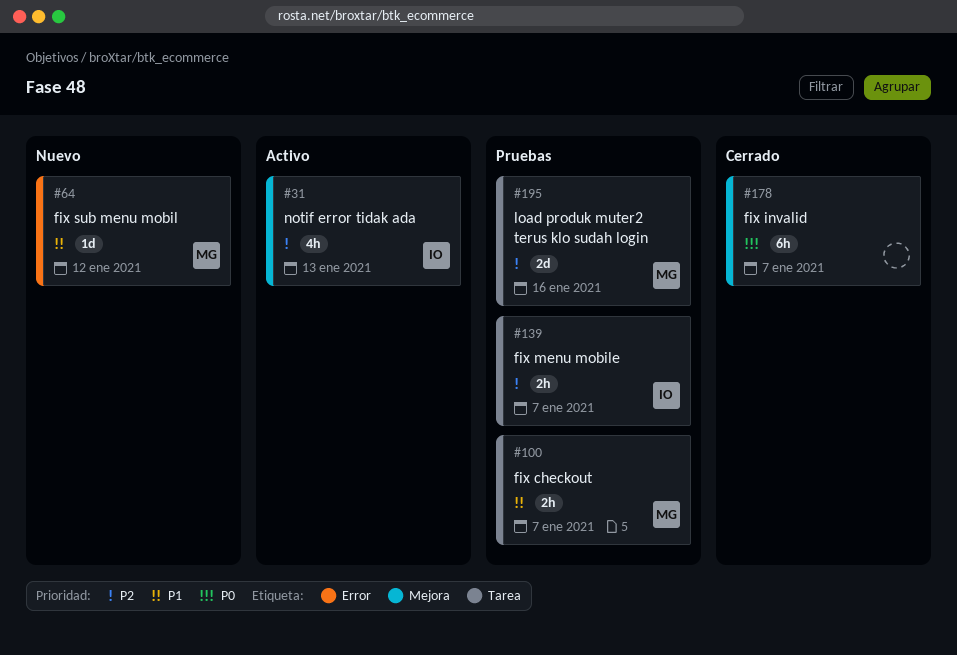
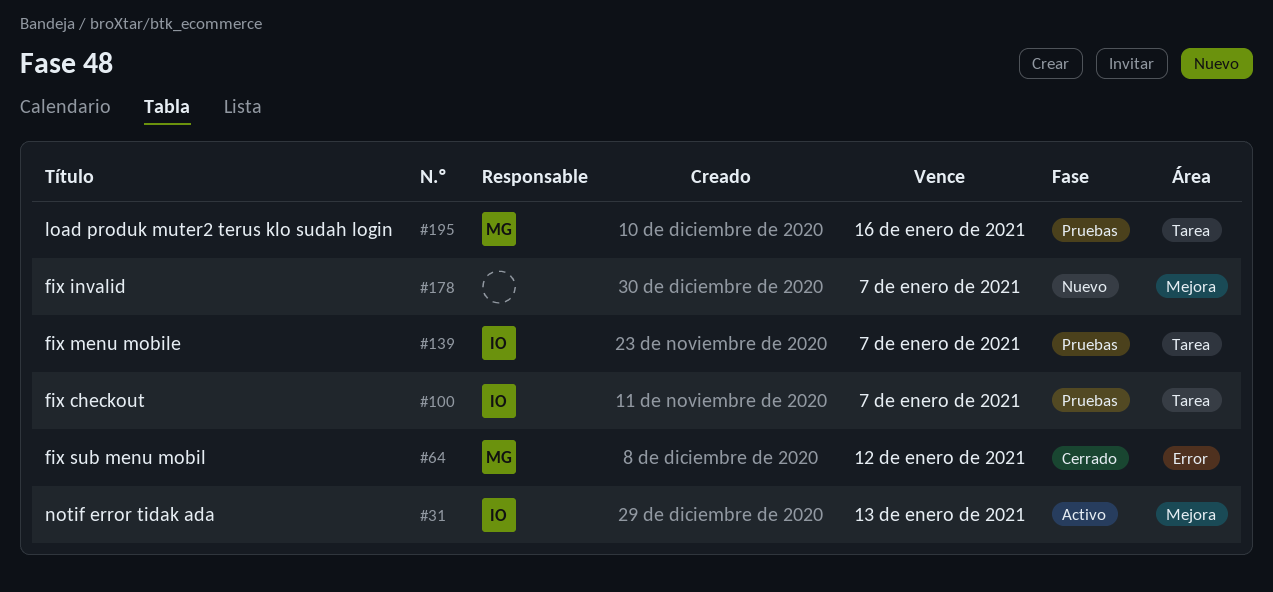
#64, status: Nuevo -> Cerrado
#100, owner: MG -> IO
#178, status: Cerrado -> Nuevo

